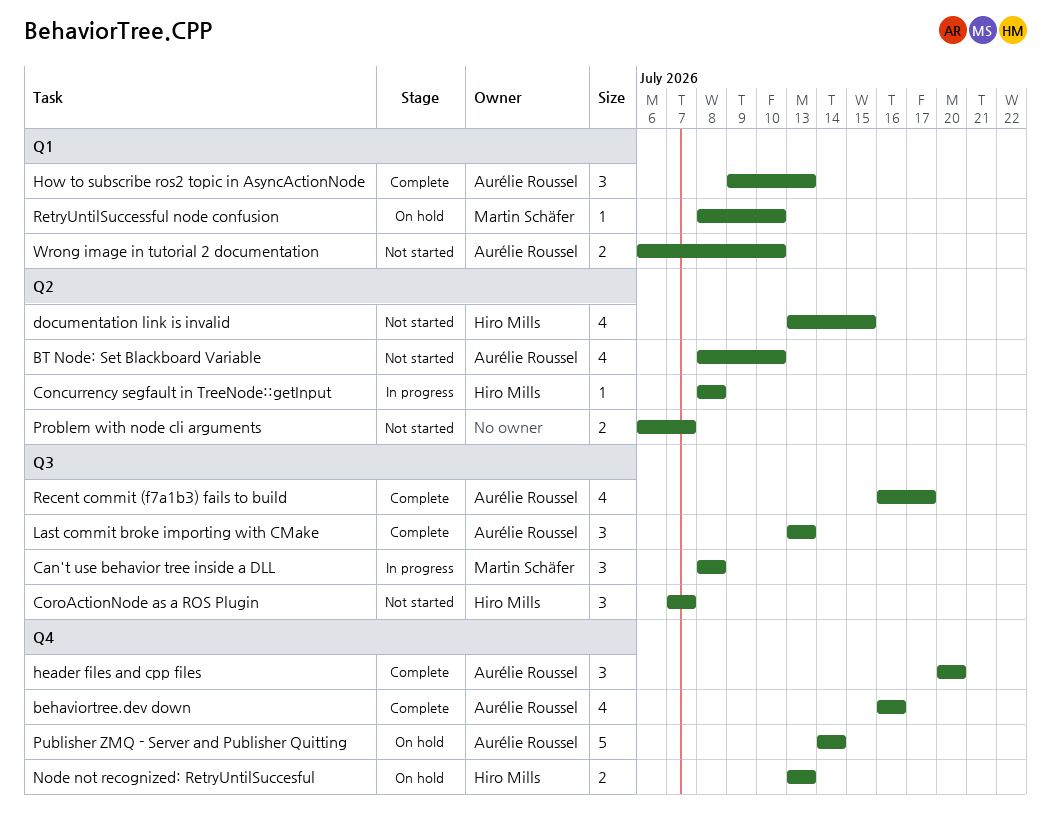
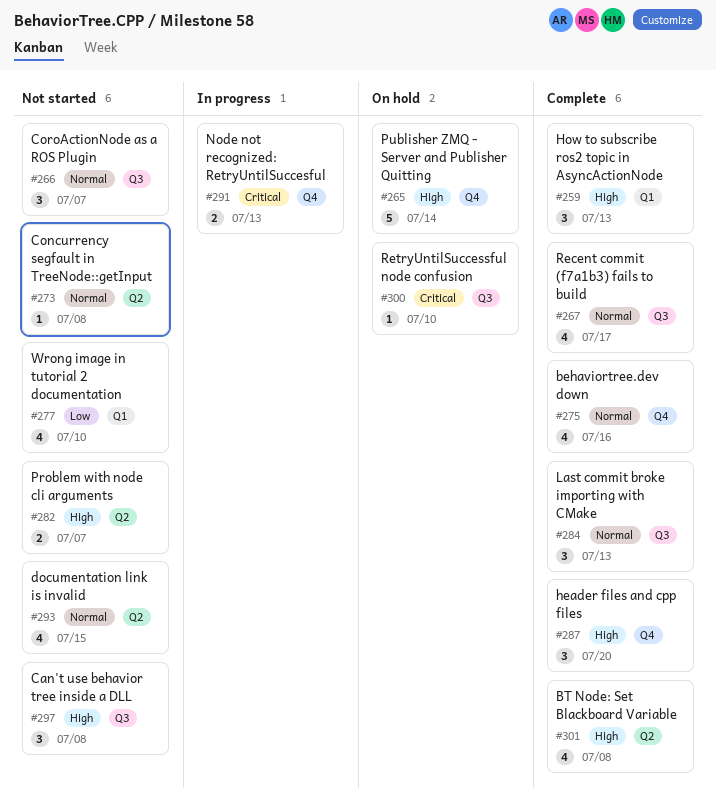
BT Node: Set Blackboard Variable, status: Not started -> Complete
BT Node: Set Blackboard Variable, due: Jul 10 -> Jul 8
Can't use behavior tree inside a DLL, status: In progress -> Not started
Concurrency segfault in TreeNode::getInput, status: In progress -> Not started
Node not recognized: RetryUntilSuccesful, status: On hold -> In progress
RetryUntilSuccessful node confusion, label: Q1 -> Q3
Wrong image in tutorial 2 documentation, estimate: 2 -> 4

